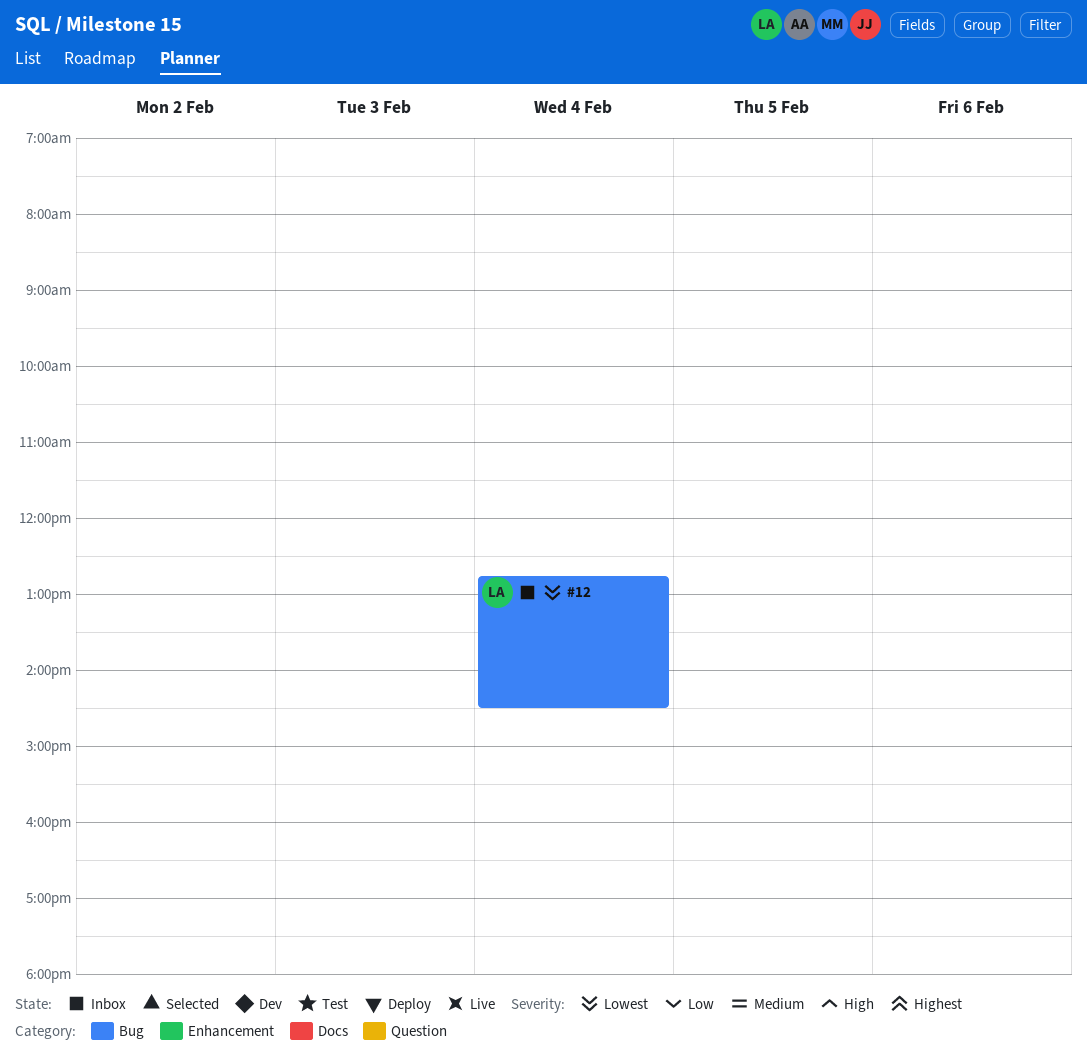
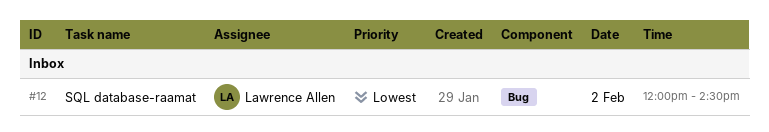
#12, day: Feb 4 -> Feb 2
#12, begins: 12:45 -> 12:00

